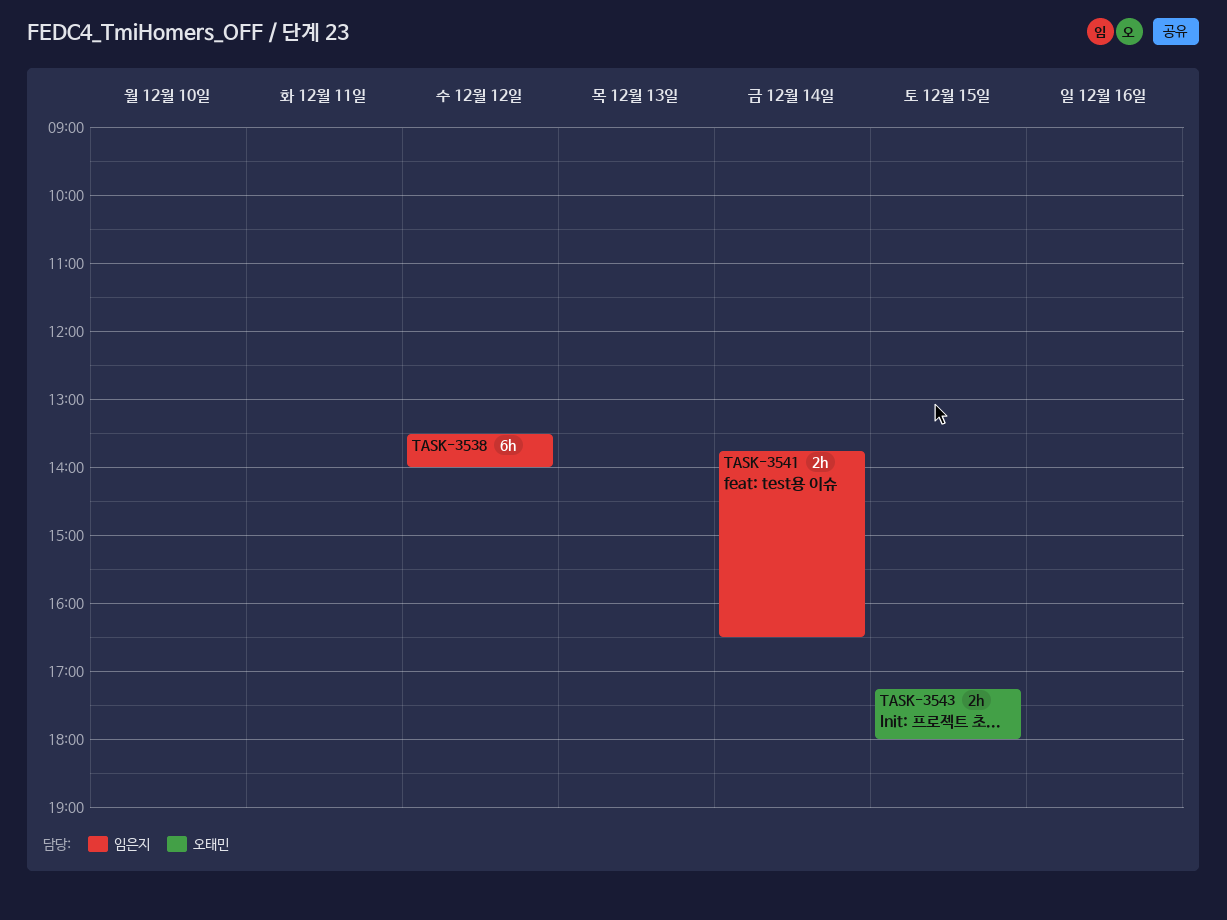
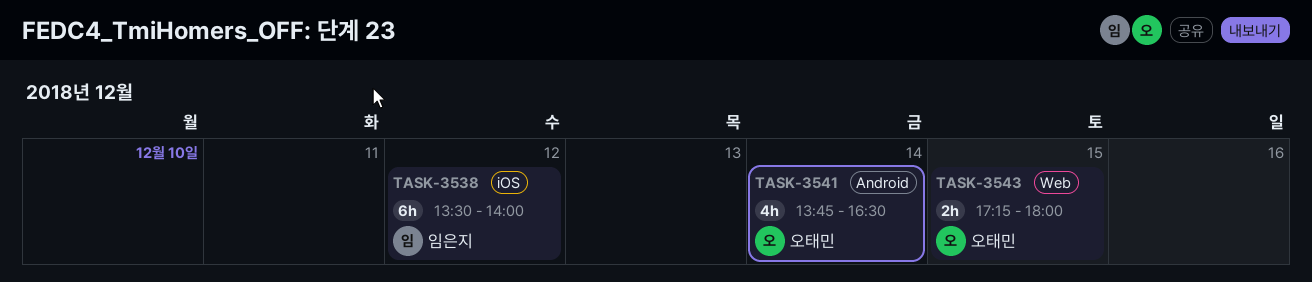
TASK-3541, owner: 임은지 -> 오태민
TASK-3541, estimate: 2h -> 4h

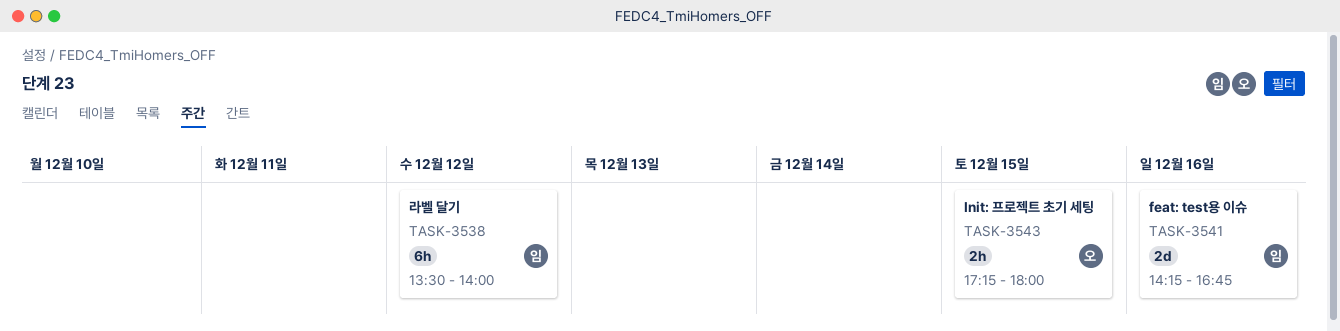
TASK-3541, owner: 오태민 -> 임은지
TASK-3541, estimate: 4h -> 2d
TASK-3541, day: Dec 14 -> Dec 16
TASK-3541, begins: 13:45 -> 14:15
TASK-3541, ends: 16:30 -> 16:45

